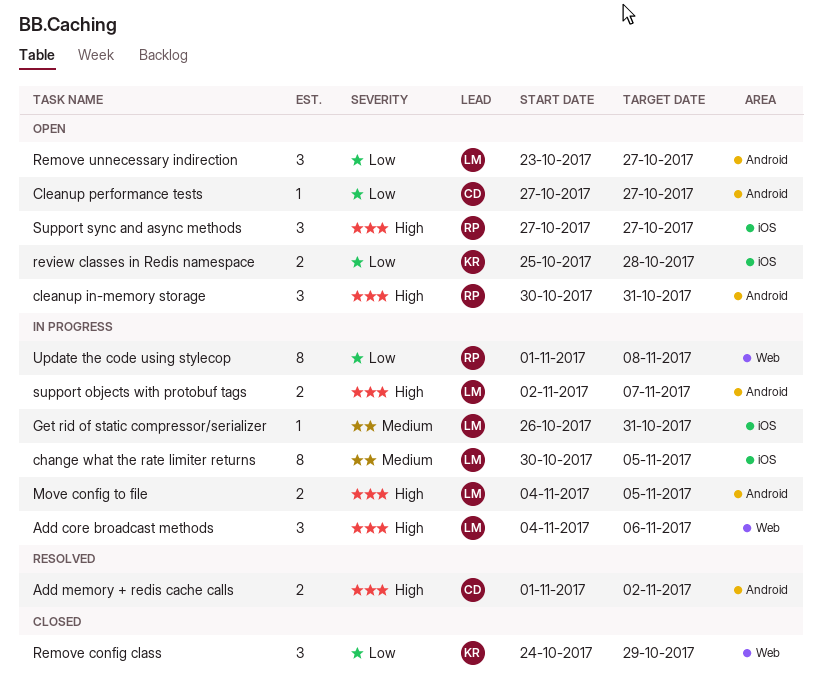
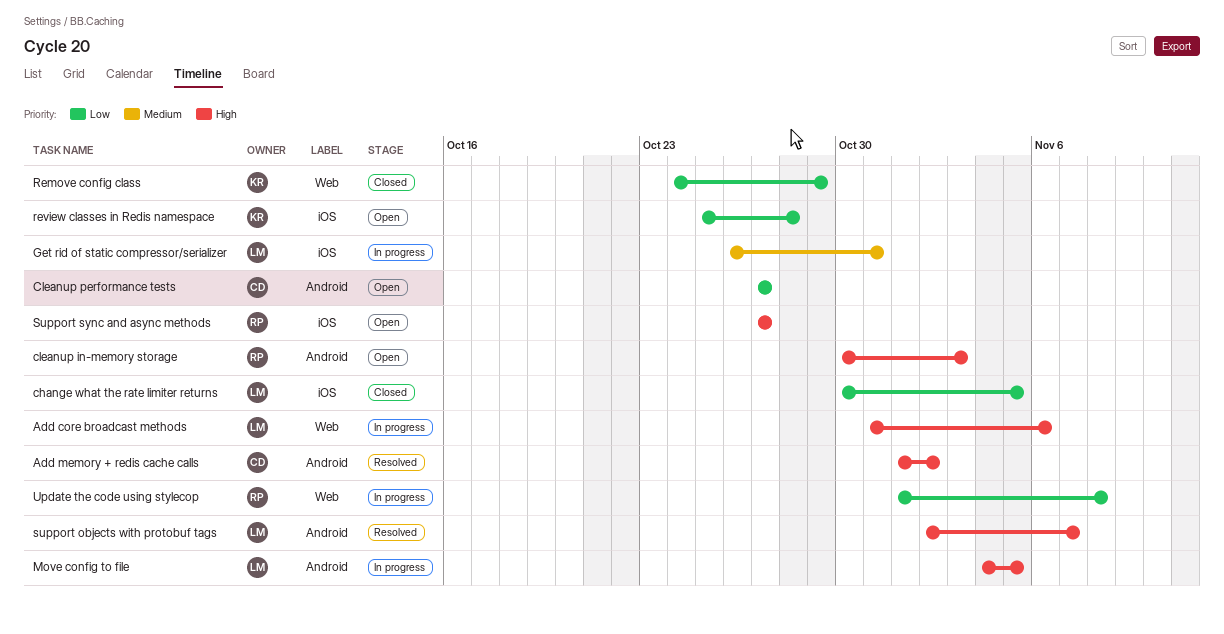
Add core broadcast methods, start: Nov 4 -> Oct 31
change what the rate limiter returns, status: In progress -> Closed
change what the rate limiter returns, priority: Medium -> Low
cleanup in-memory storage, due: Oct 31 -> Nov 3
Remove unnecessary indirection: present -> none
support objects with protobuf tags, status: In progress -> Resolved

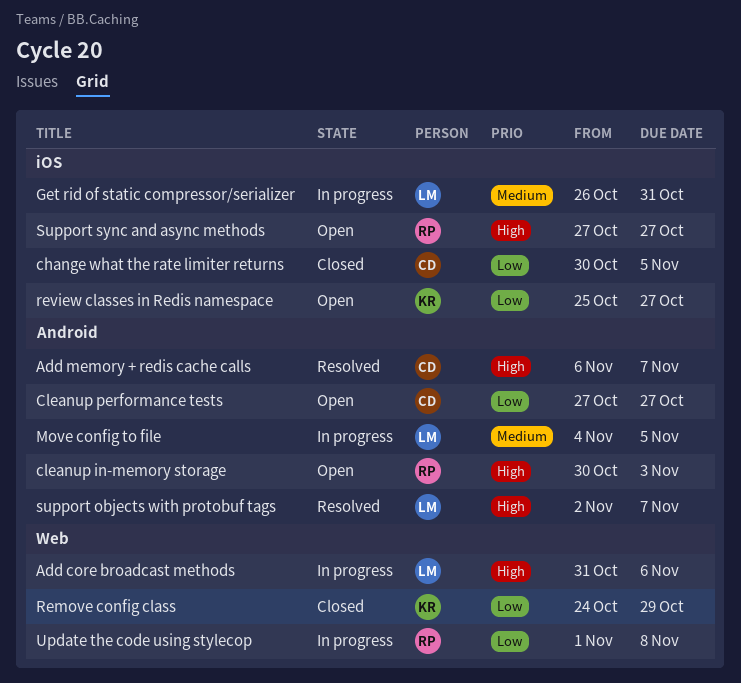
Add memory + redis cache calls, start: Nov 1 -> Nov 6
Add memory + redis cache calls, due: Nov 2 -> Nov 7
change what the rate limiter returns, owner: LM -> CD
Move config to file, priority: High -> Medium
review classes in Redis namespace, due: Oct 28 -> Oct 27

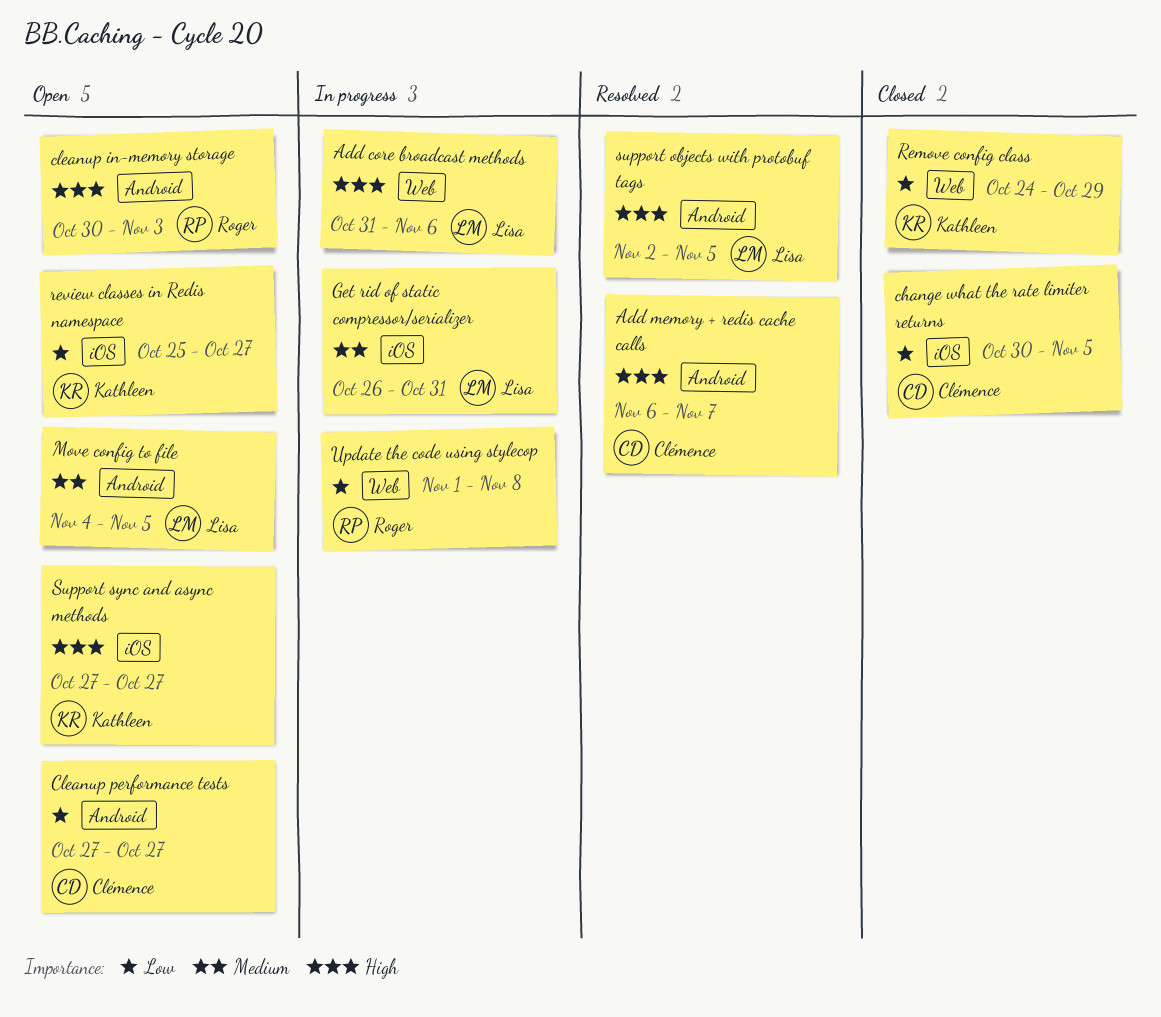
Move config to file, status: In progress -> Open
support objects with protobuf tags, due: Nov 7 -> Nov 5
Support sync and async methods, owner: Roger -> Kathleen

